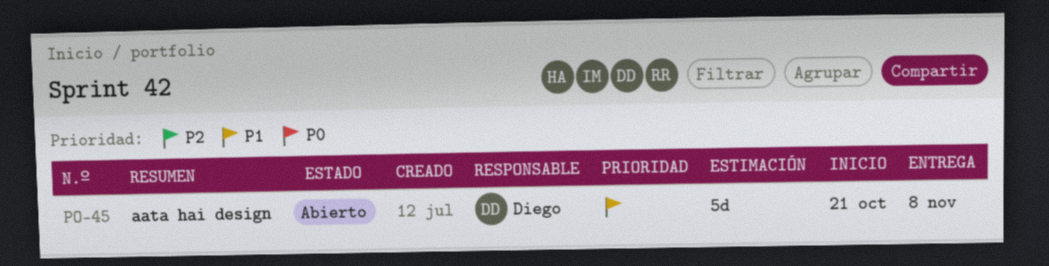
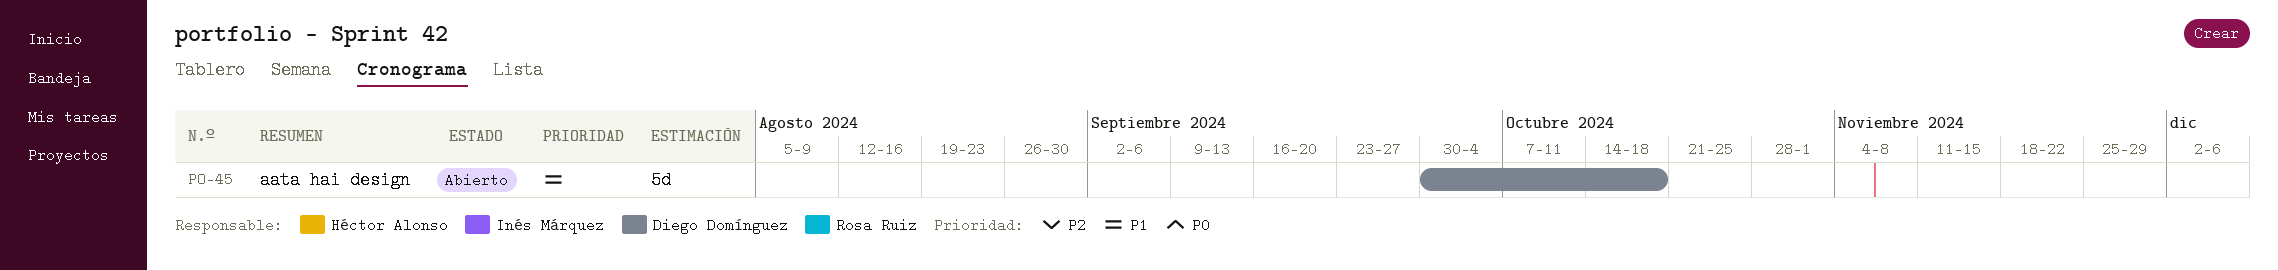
PO-45, start: Oct 21 -> Sep 30
PO-45, due: Nov 8 -> Oct 18

